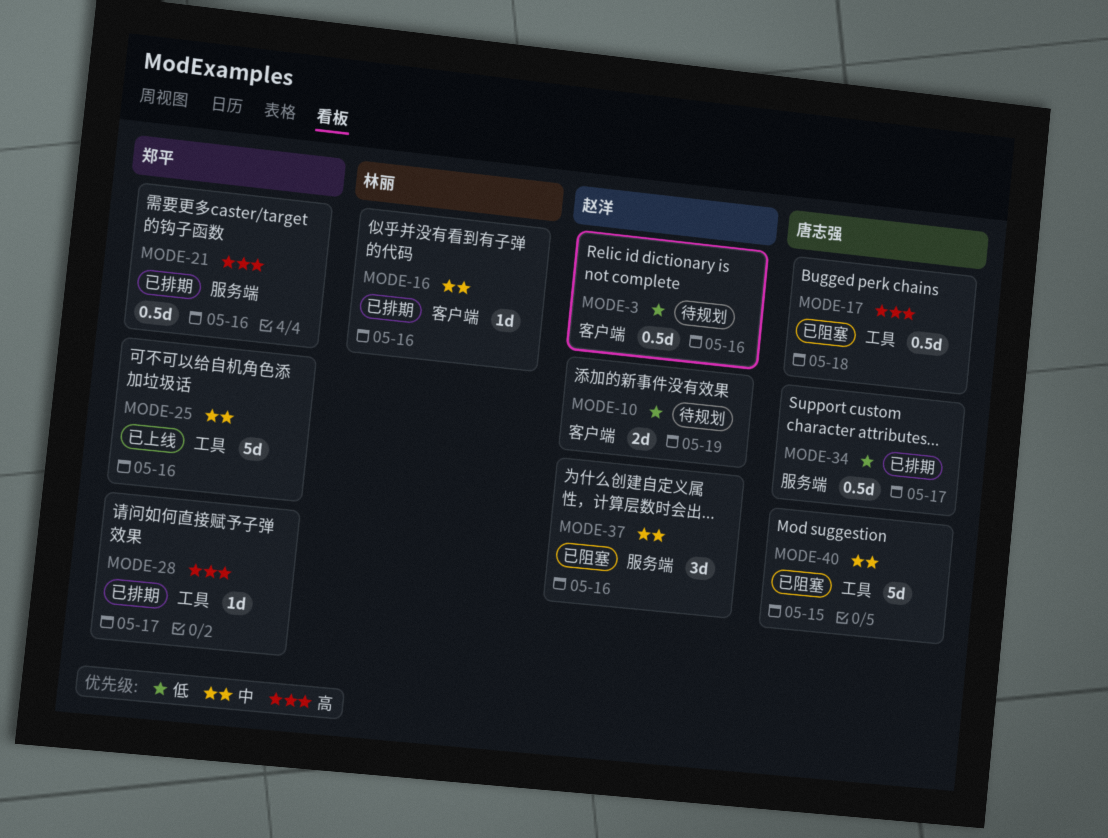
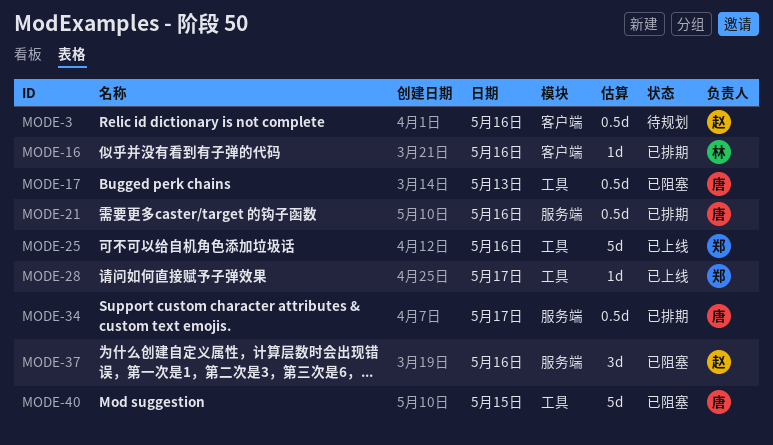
MODE-10: present -> none
MODE-17, day: May 18 -> May 13
MODE-21, owner: 郑平 -> 唐志强
MODE-28, status: 已排期 -> 已上线

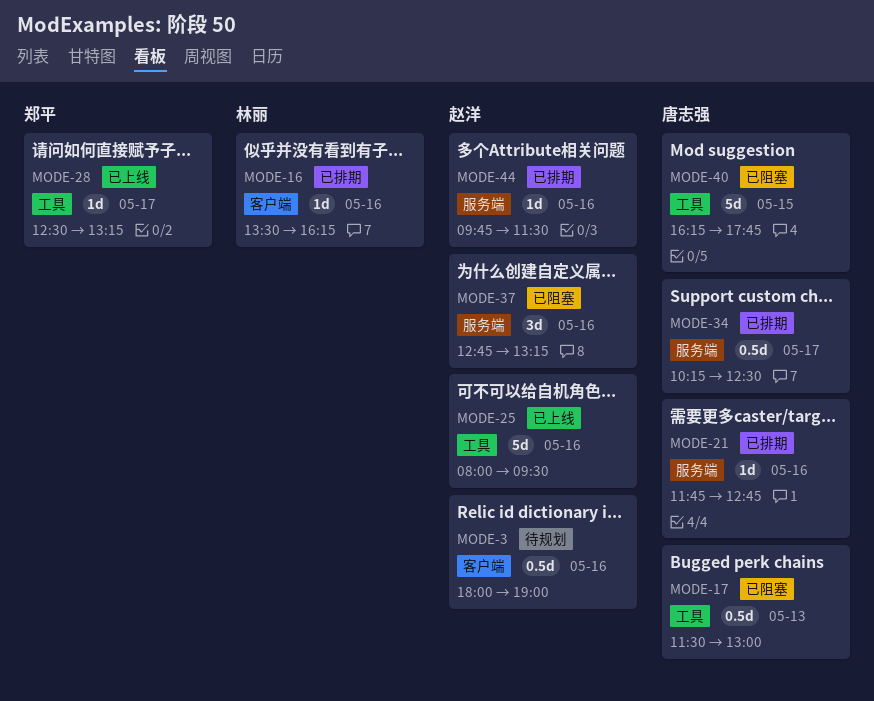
MODE-21, estimate: 0.5d -> 1d
MODE-25, owner: 郑平 -> 赵洋
MODE-44: none -> present

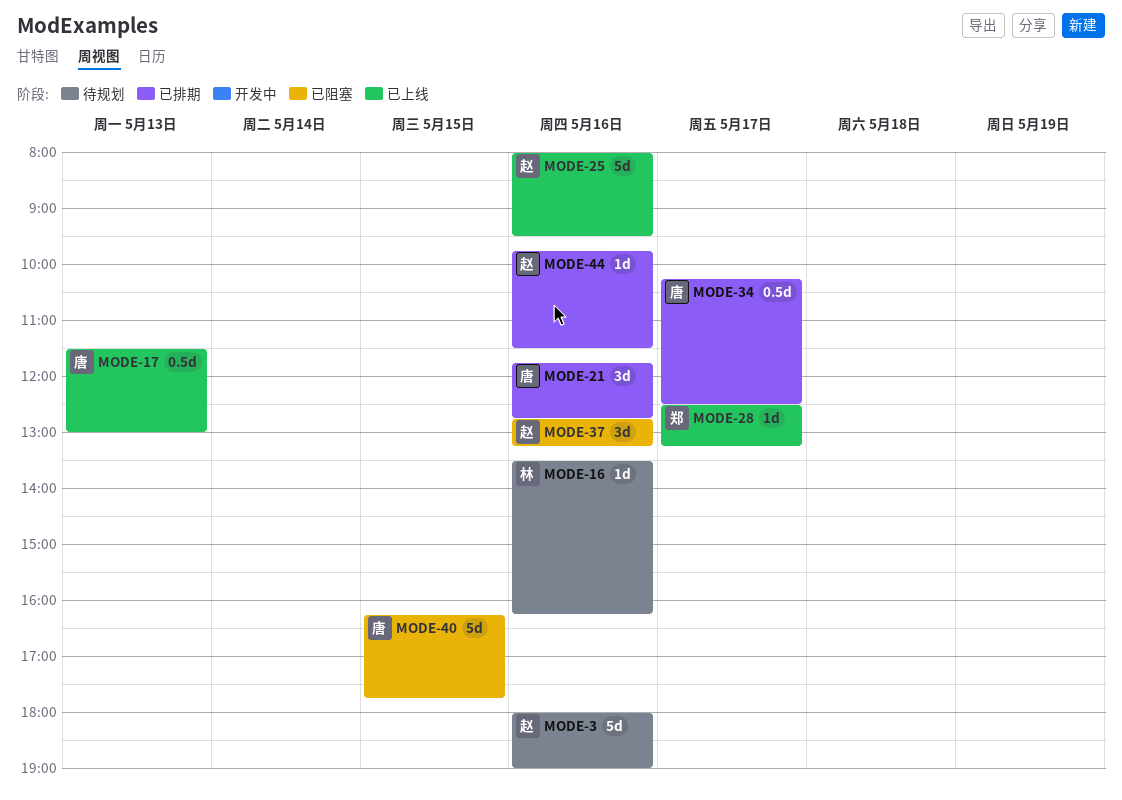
MODE-3, estimate: 0.5d -> 5d
MODE-16, status: 已排期 -> 待规划
MODE-17, status: 已阻塞 -> 已上线
MODE-21, estimate: 1d -> 3d

